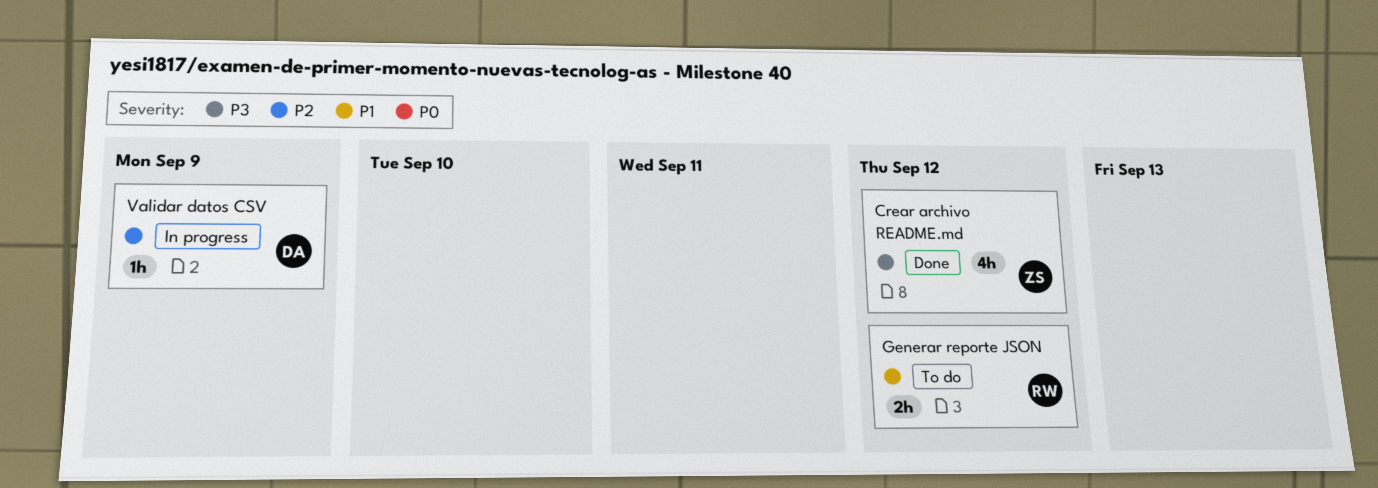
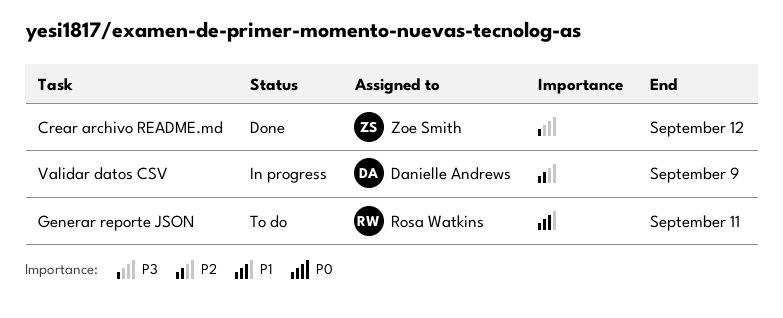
Generar reporte JSON, due: Sep 12 -> Sep 11

